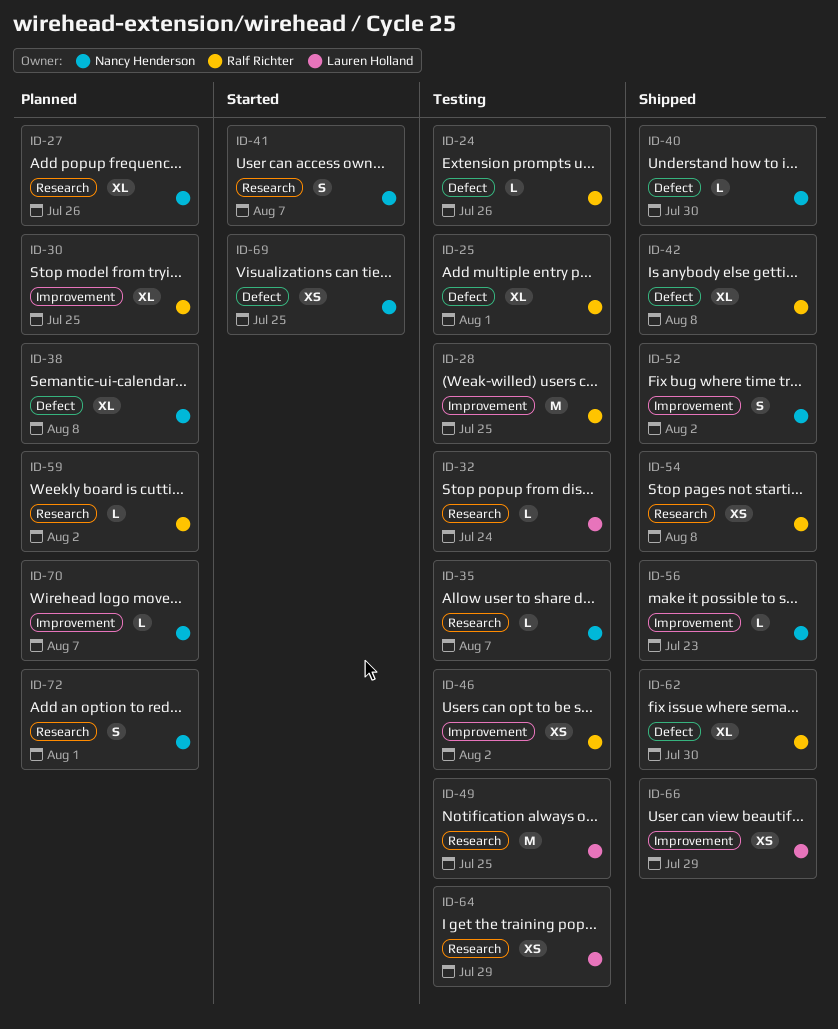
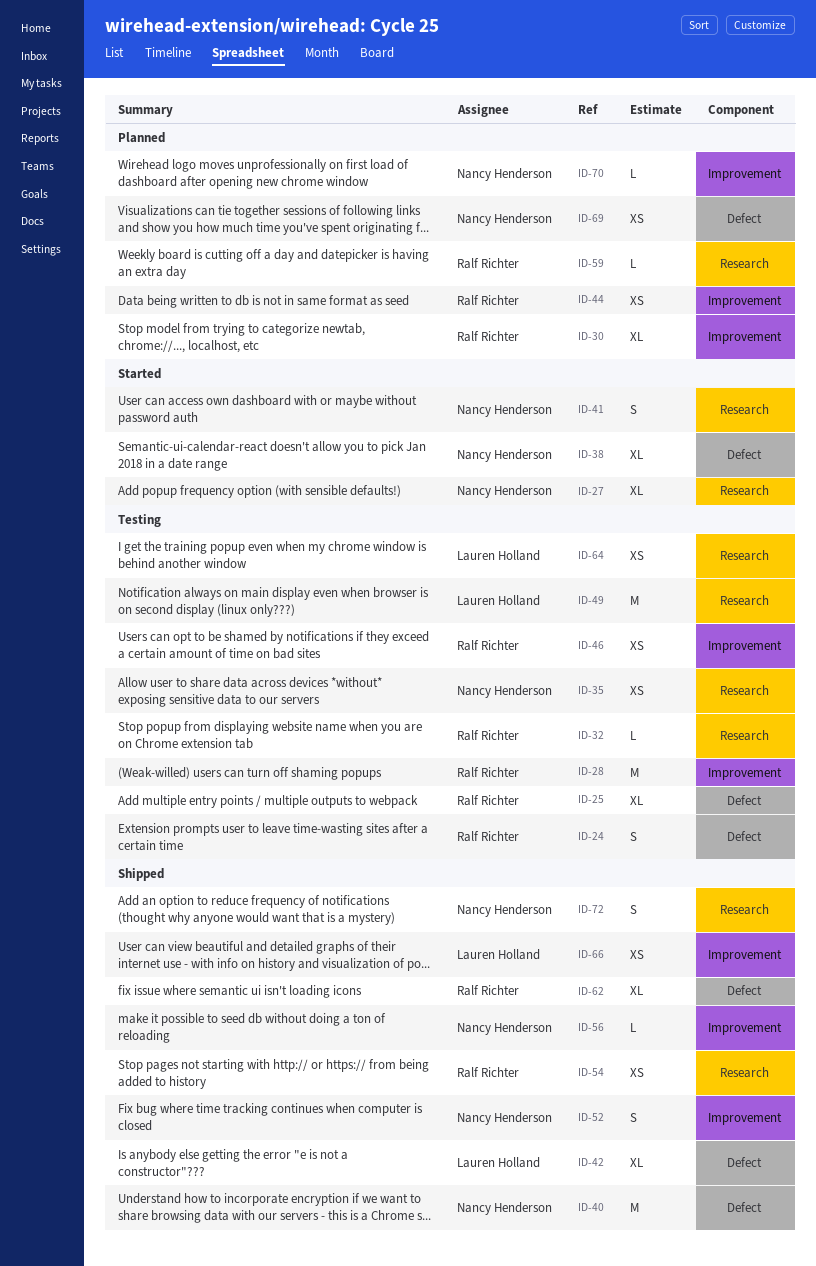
ID-24, estimate: L -> S
ID-27, status: Planned -> Started
ID-32, owner: Lauren Holland -> Ralf Richter
ID-35, estimate: L -> XS
ID-38, status: Planned -> Started
ID-40, estimate: L -> M
ID-42, owner: Ralf Richter -> Lauren Holland
ID-44: none -> present
ID-69, status: Started -> Planned
ID-72, status: Planned -> Shipped

